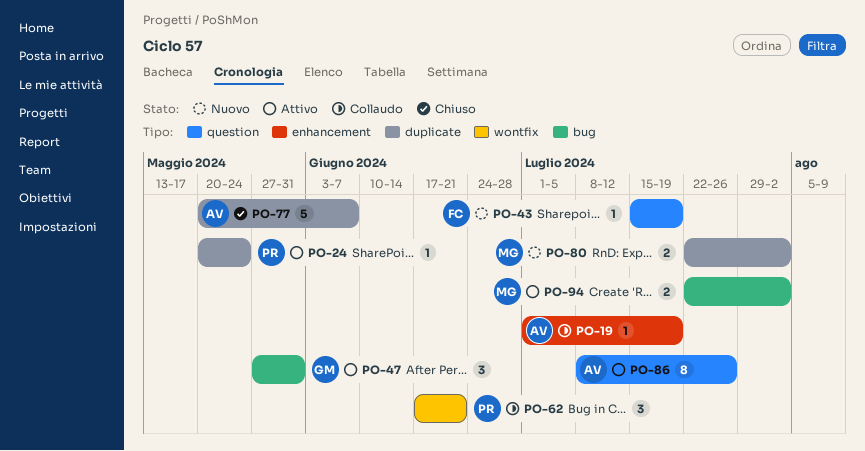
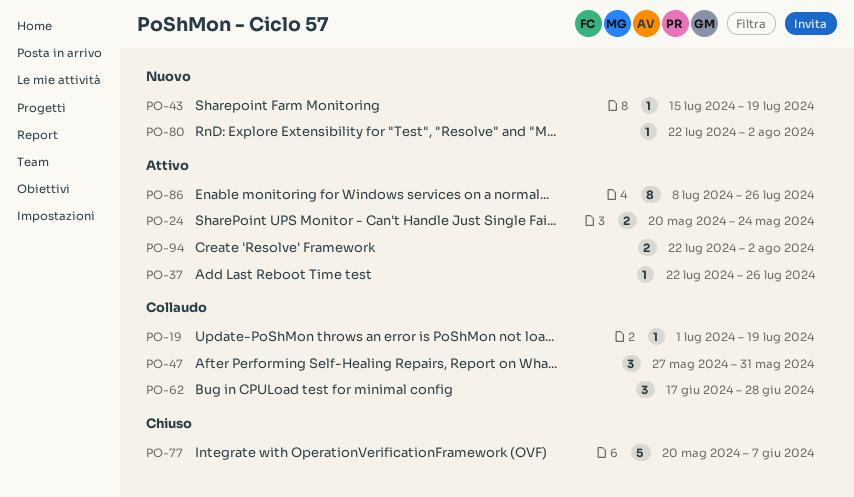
PO-24, estimate: 1 -> 2
PO-37: none -> present
PO-47, status: Attivo -> Collaudo
PO-62, due: Jun 21 -> Jun 28
PO-80, estimate: 2 -> 1

